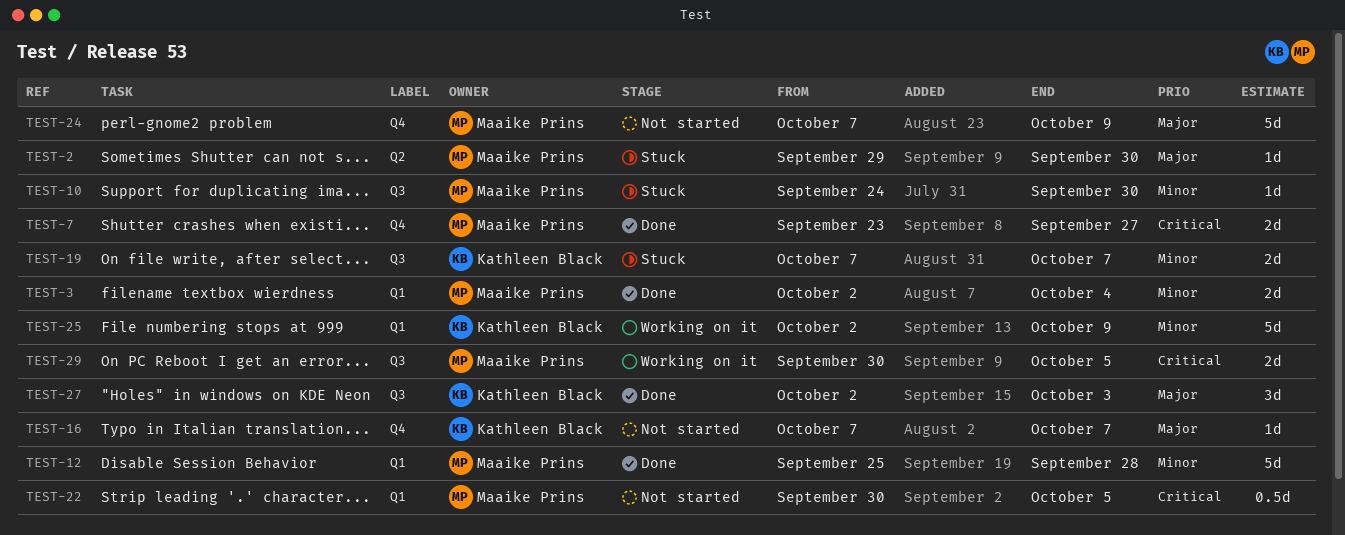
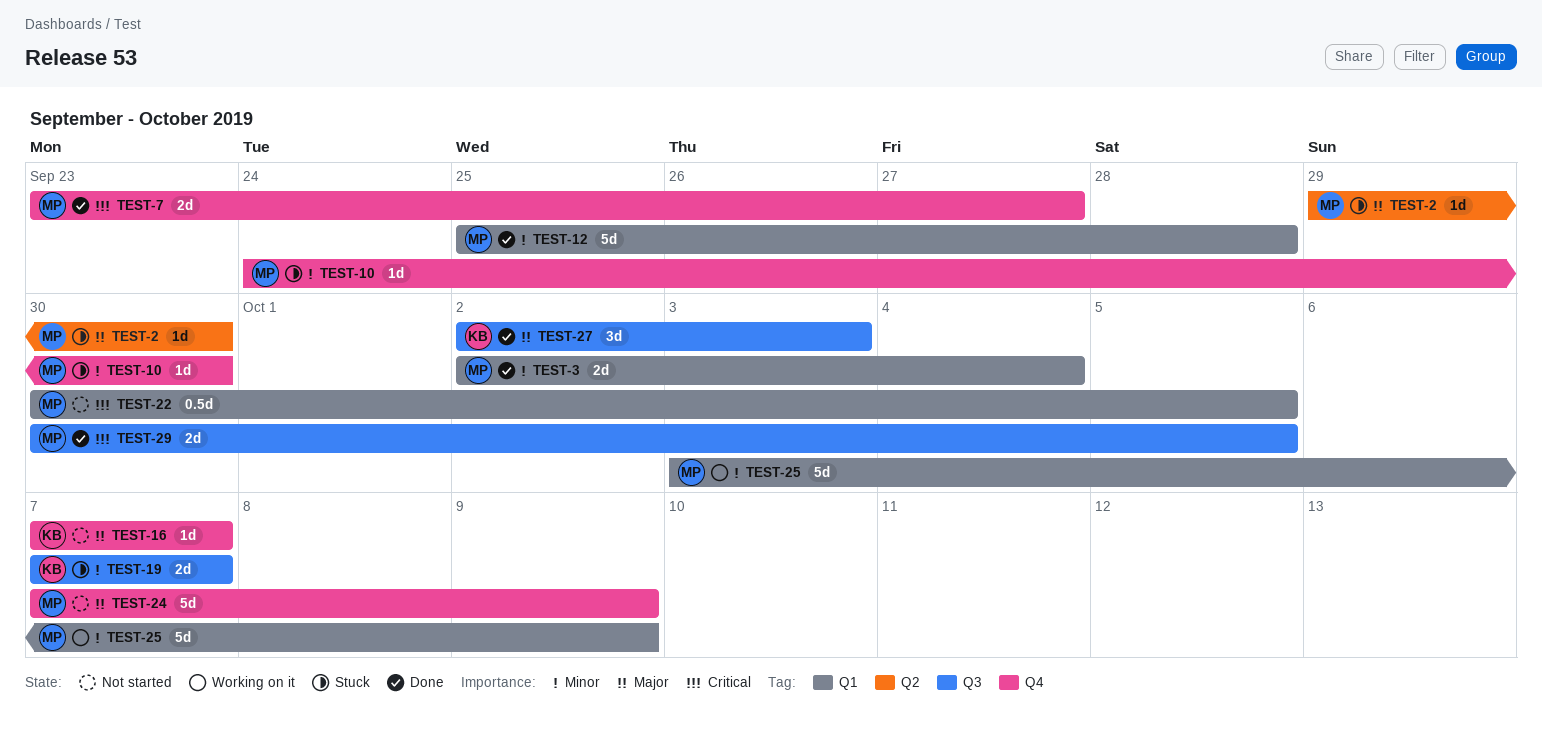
TEST-10, label: Q3 -> Q4
TEST-25, owner: Kathleen Black -> Maaike Prins
TEST-25, start: Oct 2 -> Oct 3
TEST-29, status: Working on it -> Done

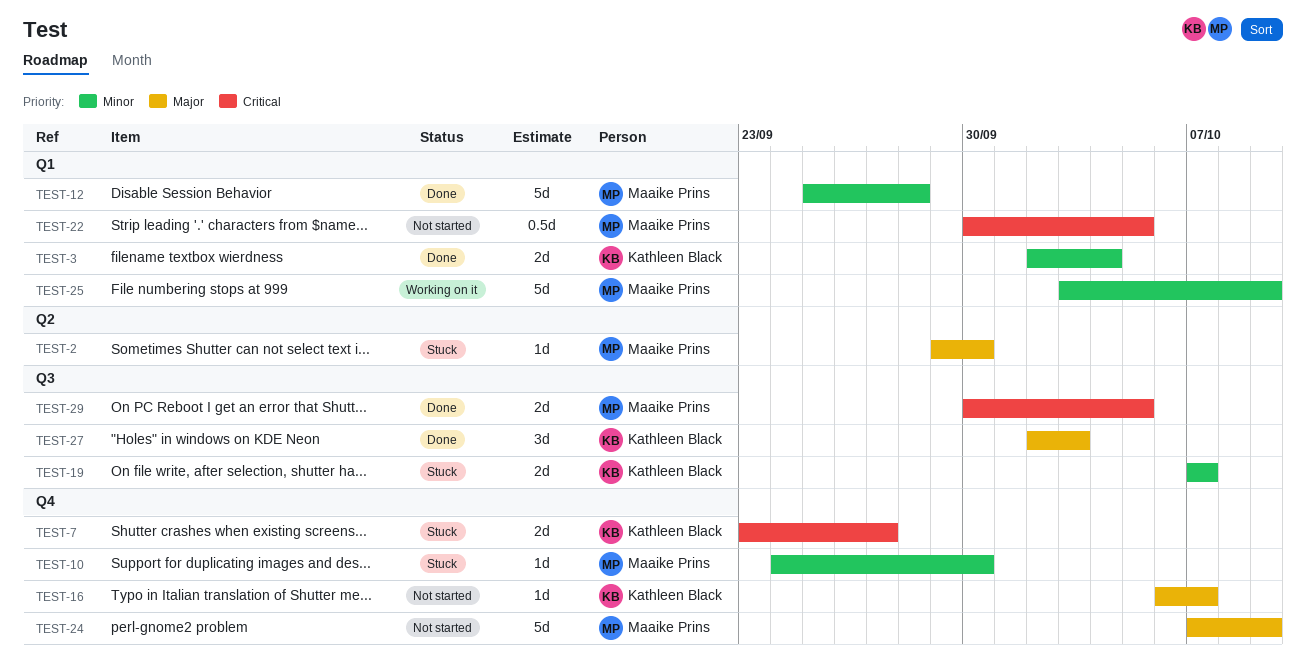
TEST-3, owner: Maaike Prins -> Kathleen Black
TEST-7, status: Done -> Stuck
TEST-7, owner: Maaike Prins -> Kathleen Black
TEST-16, start: Oct 7 -> Oct 6

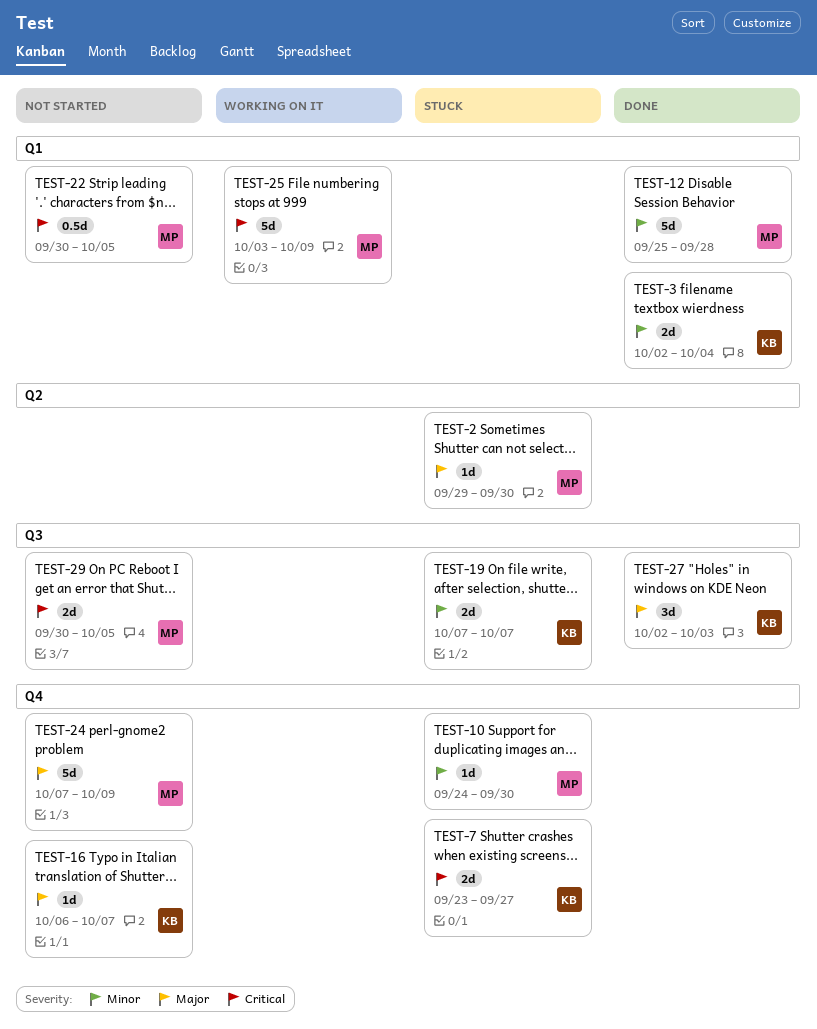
TEST-25, priority: Minor -> Critical
TEST-29, status: Done -> Not started

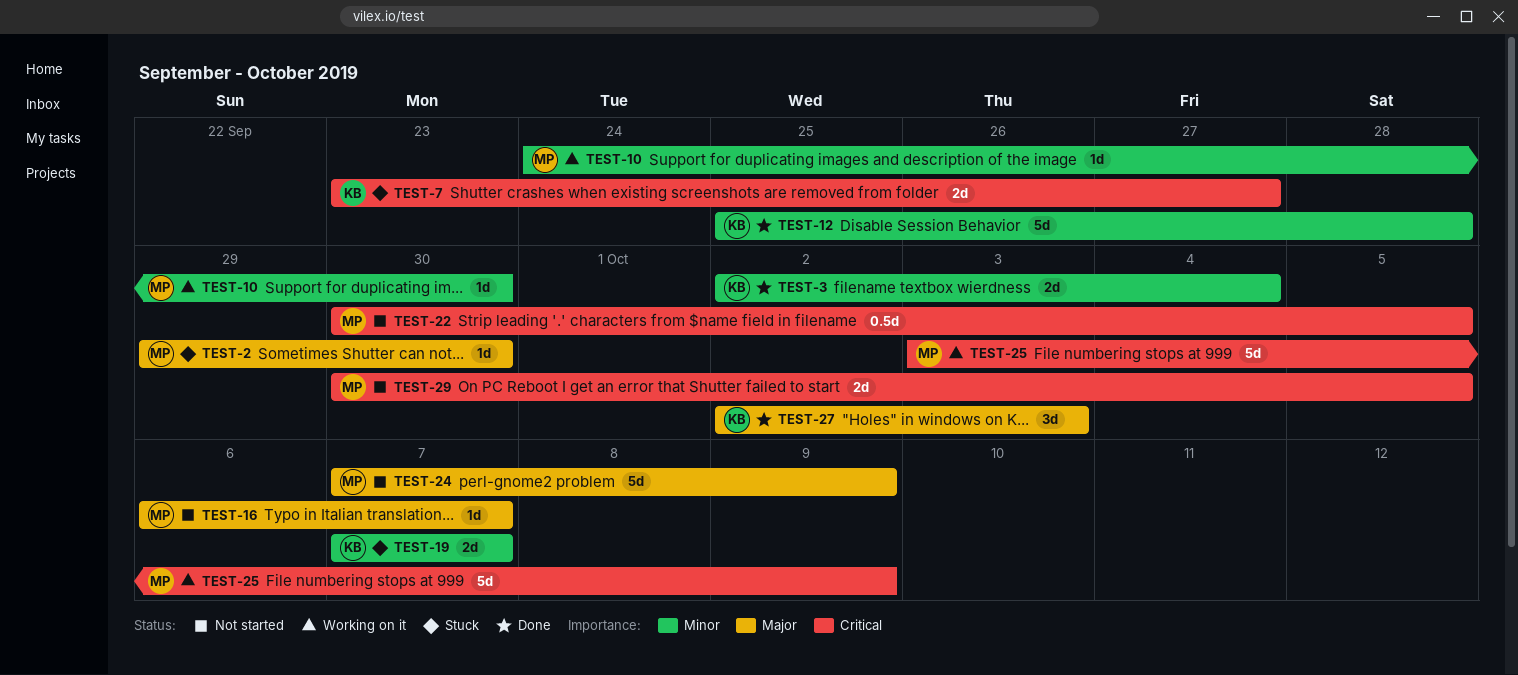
TEST-10, status: Stuck -> Working on it
TEST-12, owner: MP -> KB
TEST-16, owner: KB -> MP

